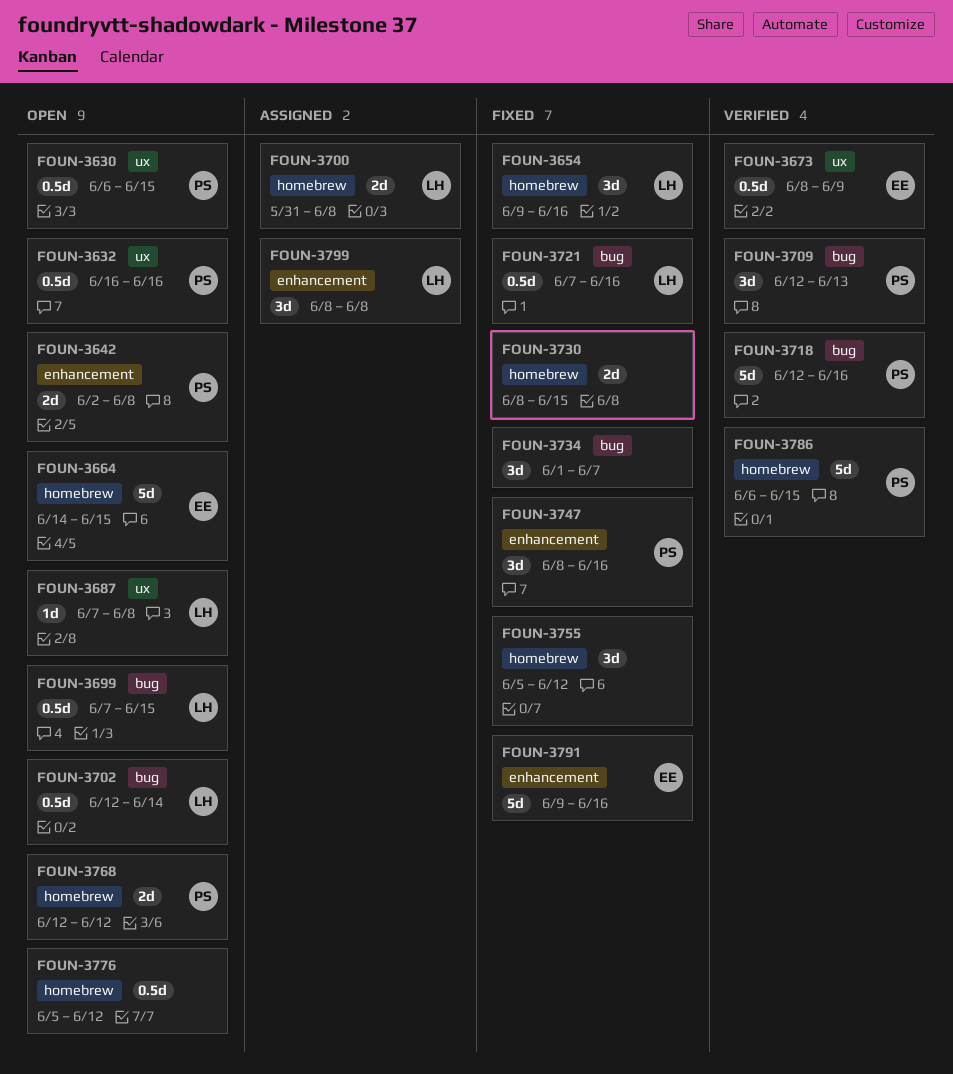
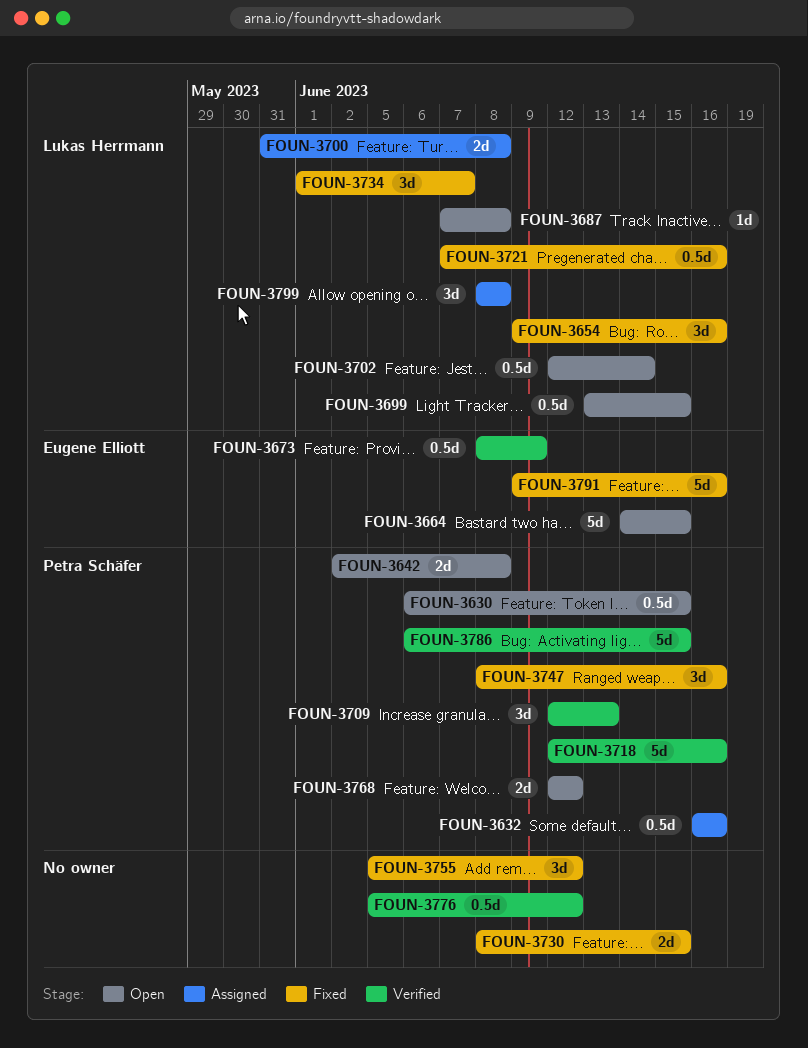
FOUN-3632, status: Open -> Assigned
FOUN-3699, start: Jun 7 -> Jun 13
FOUN-3734, owner: none -> Lukas Herrmann
FOUN-3776, status: Open -> Verified

